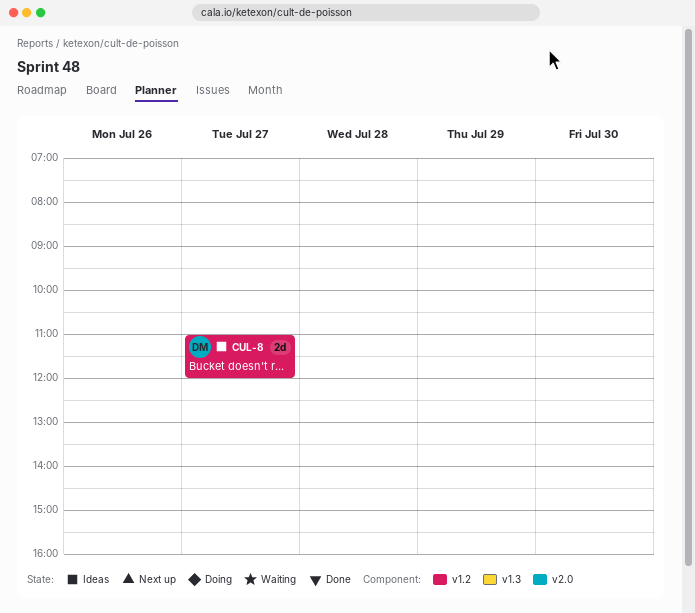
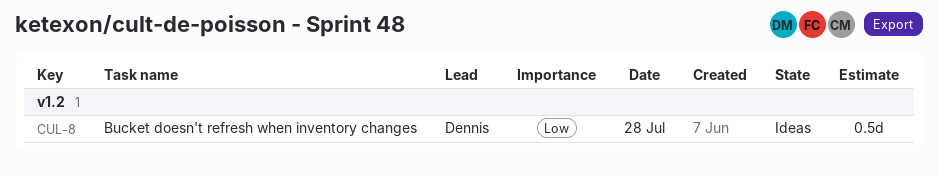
CUL-8, estimate: 2d -> 0.5d
CUL-8, day: Jul 27 -> Jul 28

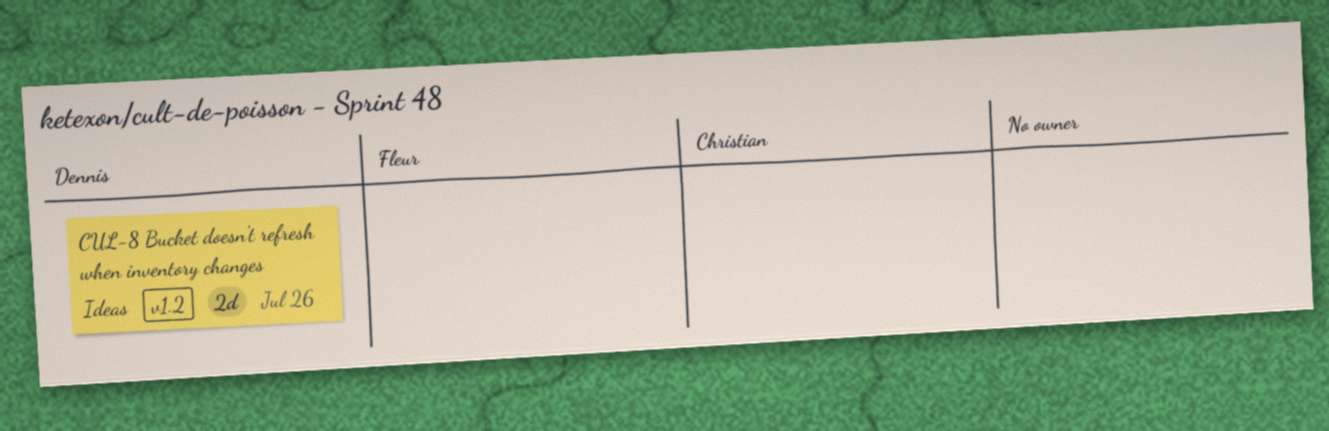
CUL-8, estimate: 0.5d -> 2d
CUL-8, day: Jul 28 -> Jul 26

